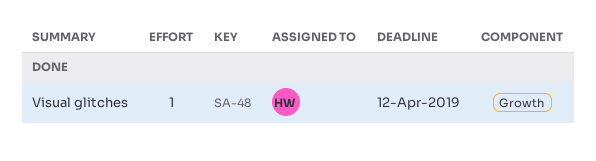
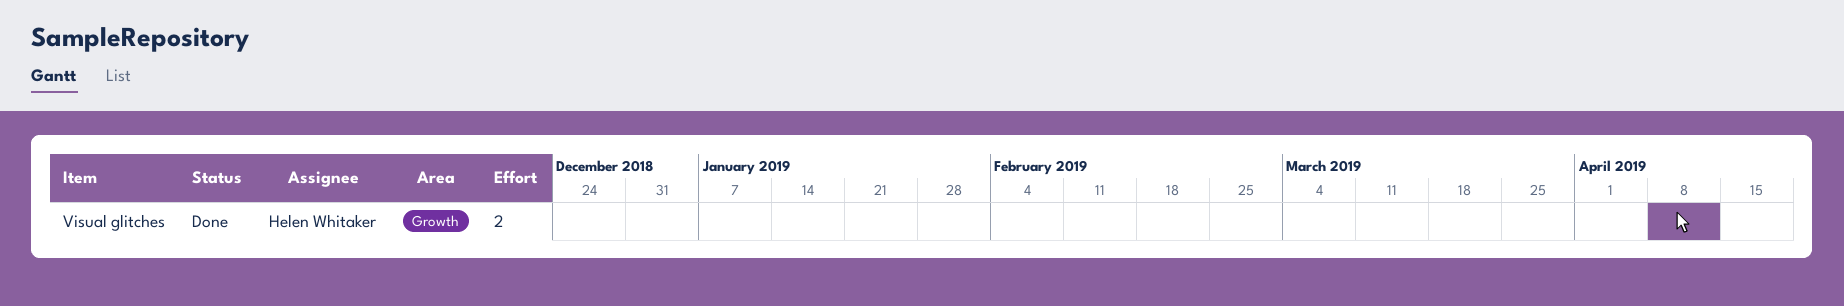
Visual glitches, estimate: 1 -> 2

